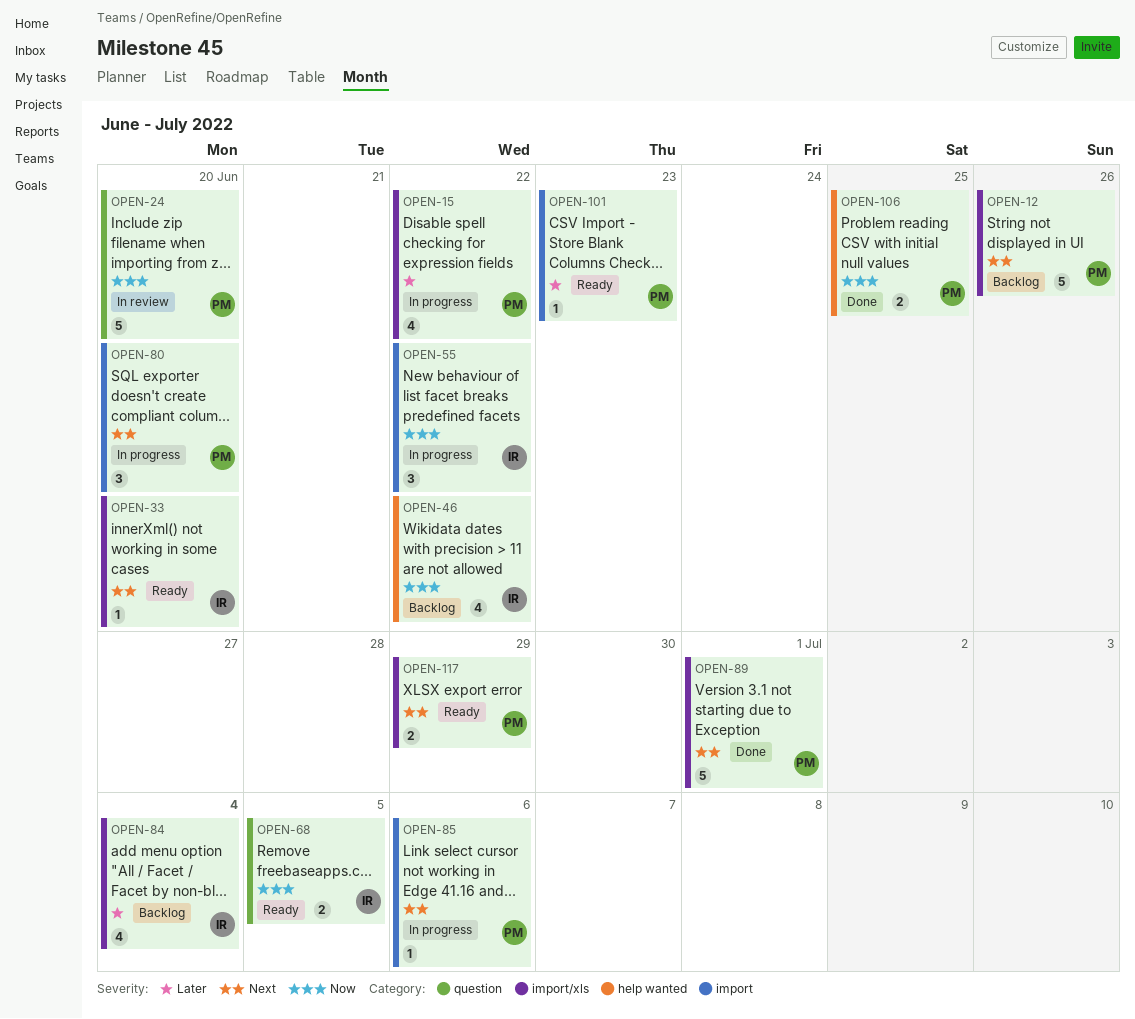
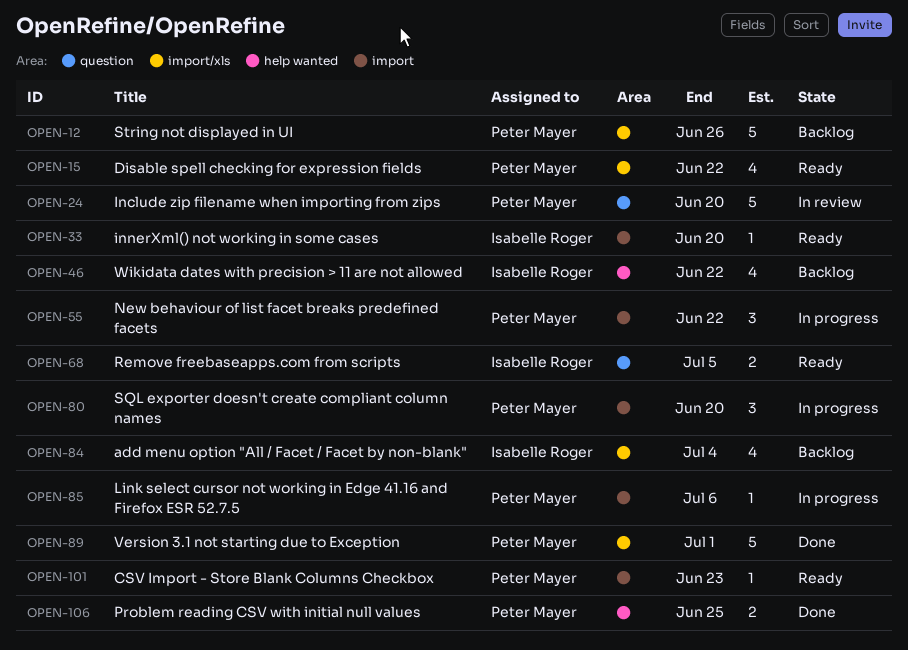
OPEN-15, status: In progress -> Ready
OPEN-33, label: import/xls -> import
OPEN-55, owner: Isabelle Roger -> Peter Mayer
OPEN-117: present -> none

